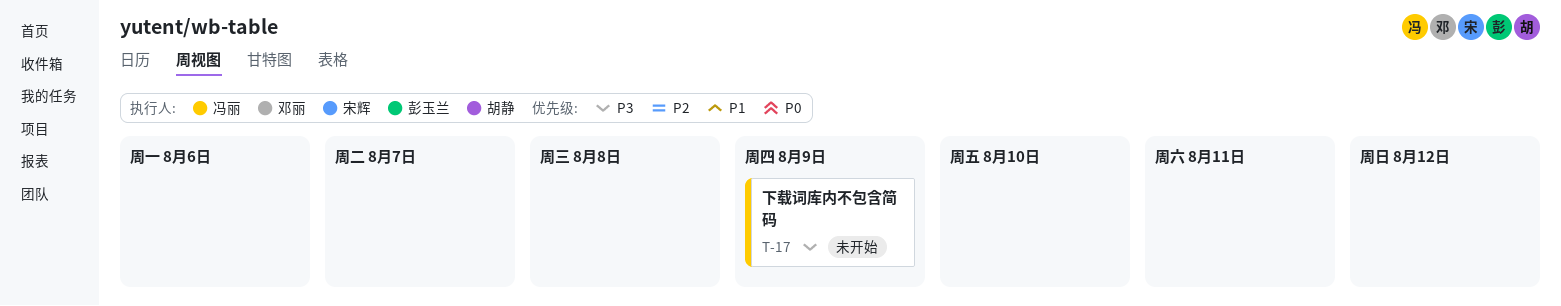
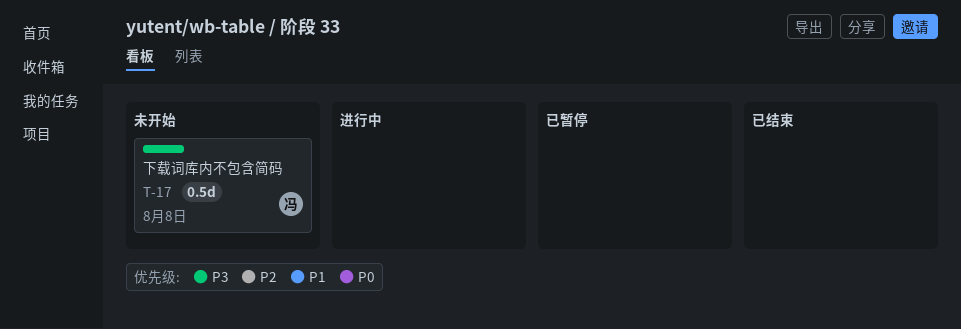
T-17, due: Aug 9 -> Aug 8

